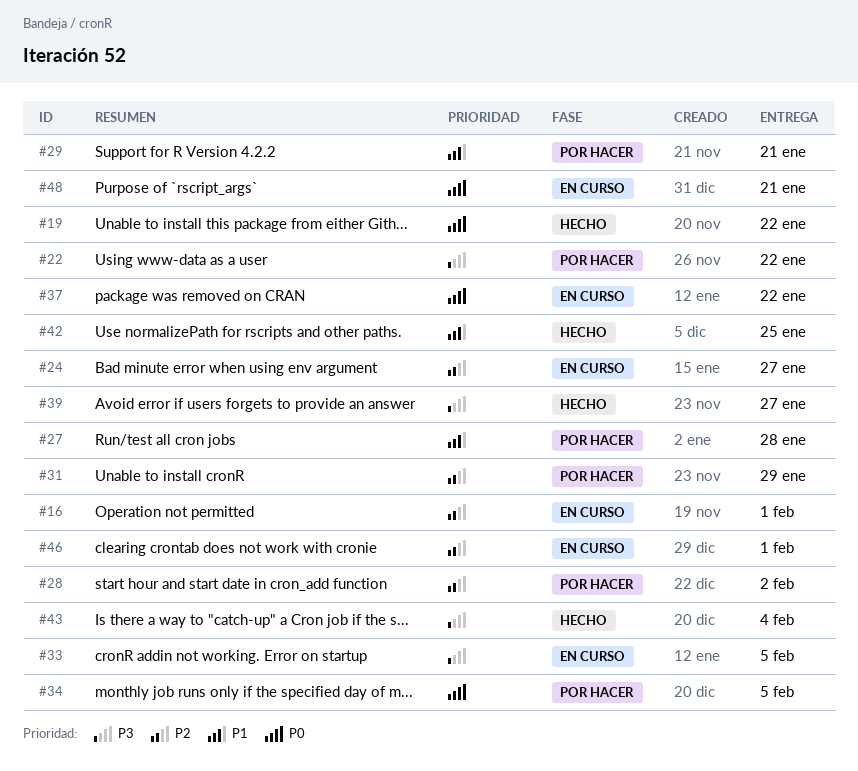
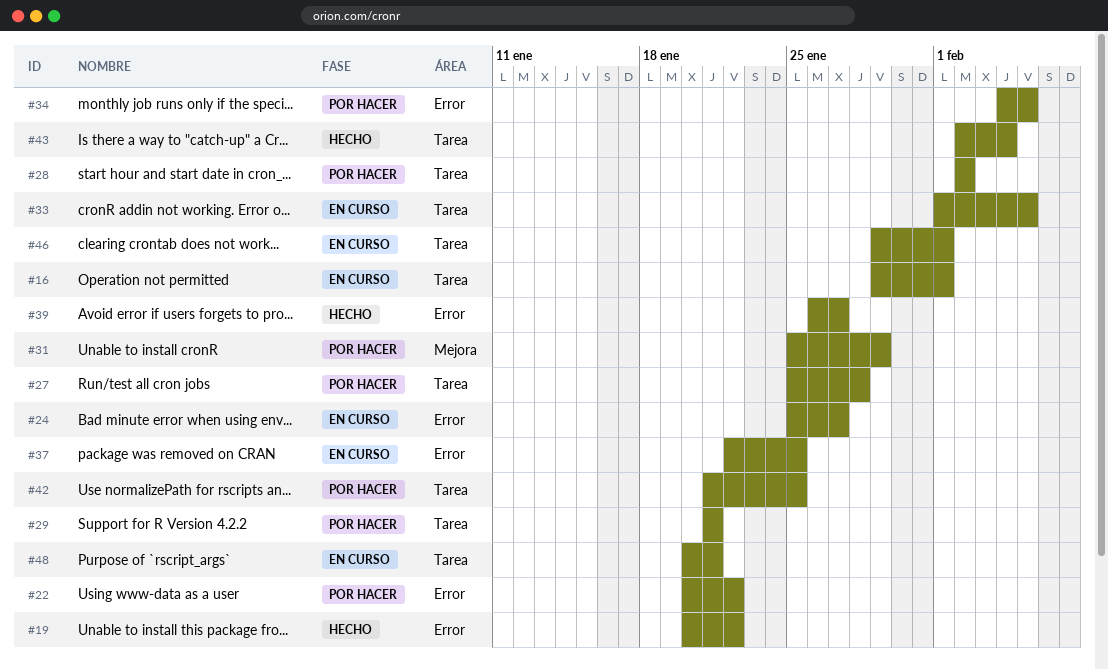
#37, due: Jan 22 -> Jan 25
#42, status: Hecho -> Por hacer

